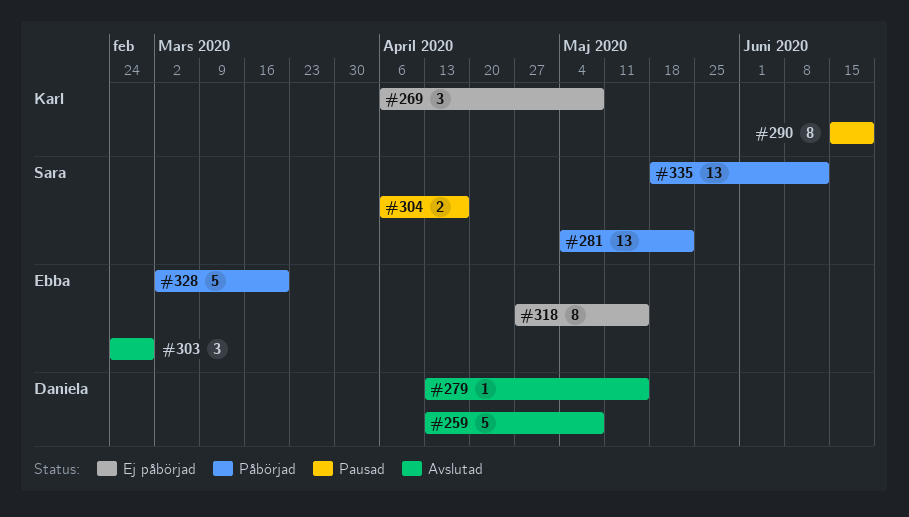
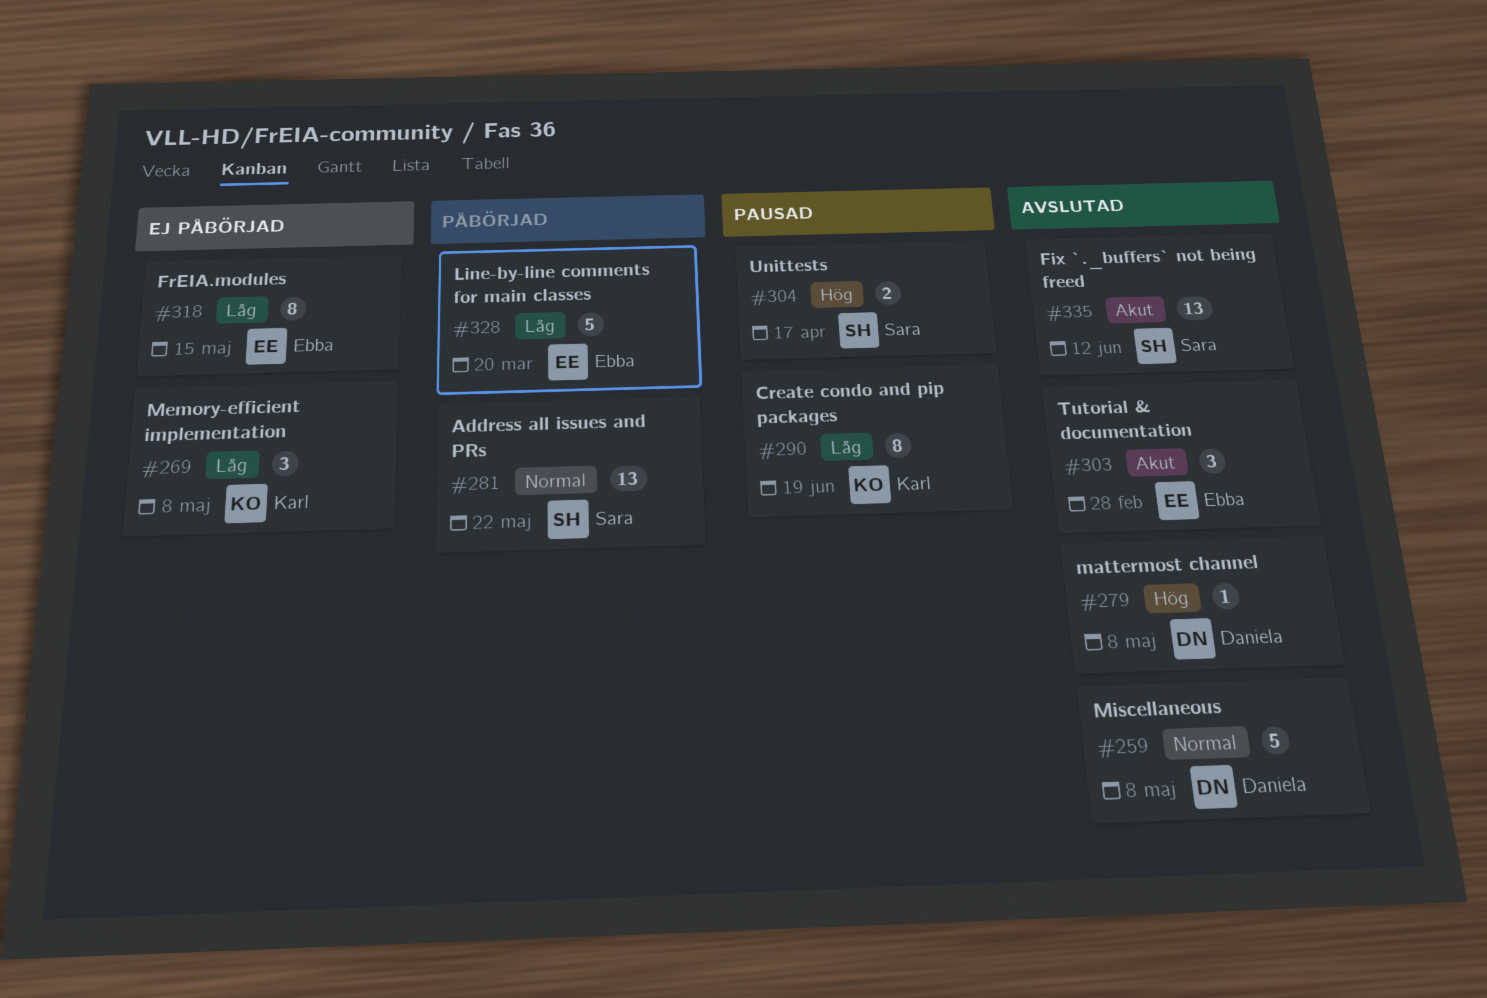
#279, due: May 15 -> May 8
#335, status: Påbörjad -> Avslutad

